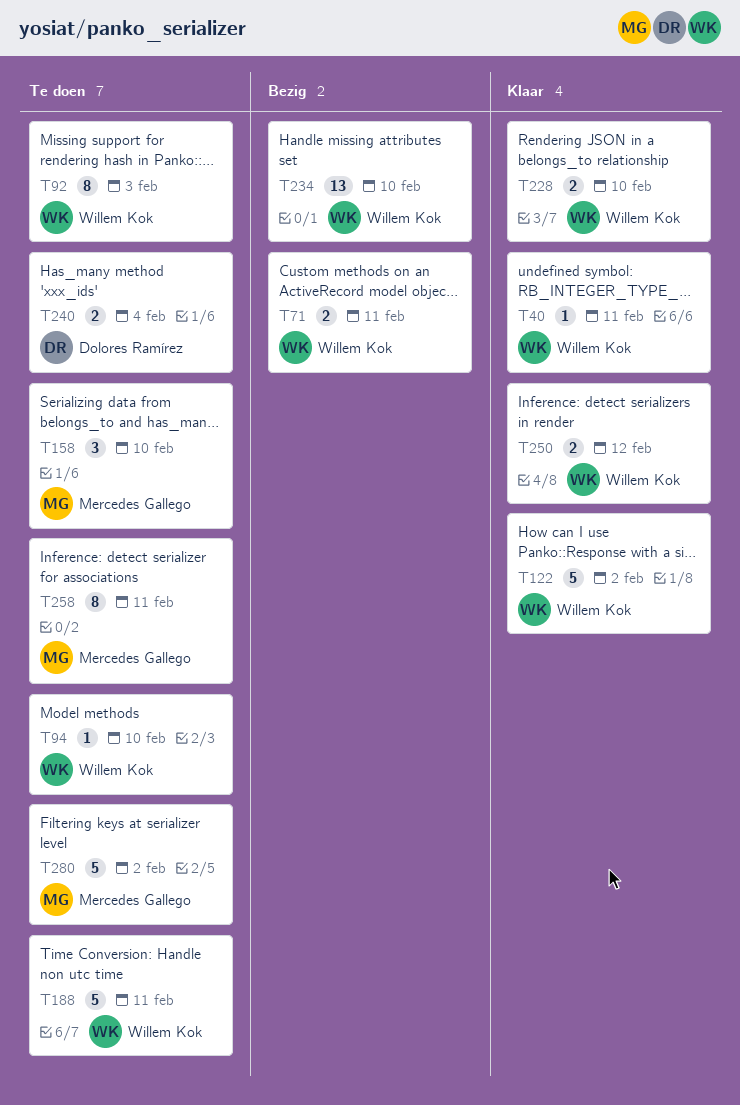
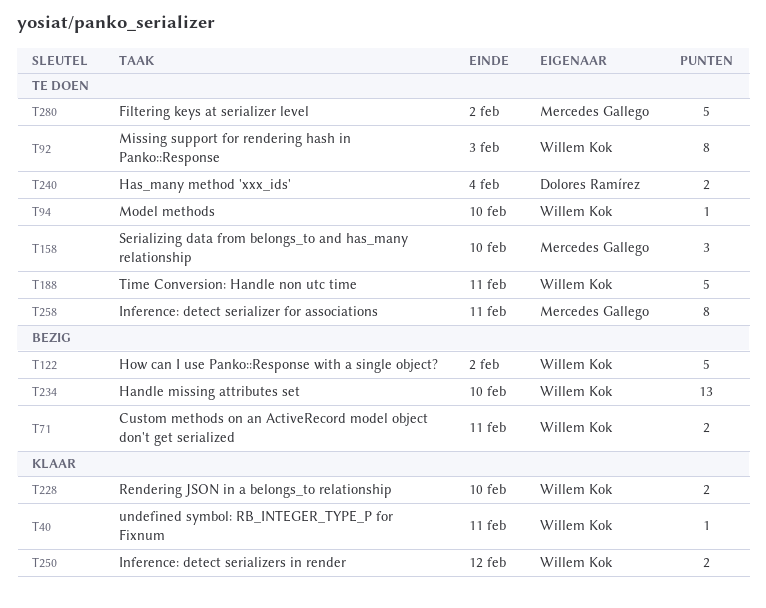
T122, status: Klaar -> Bezig

